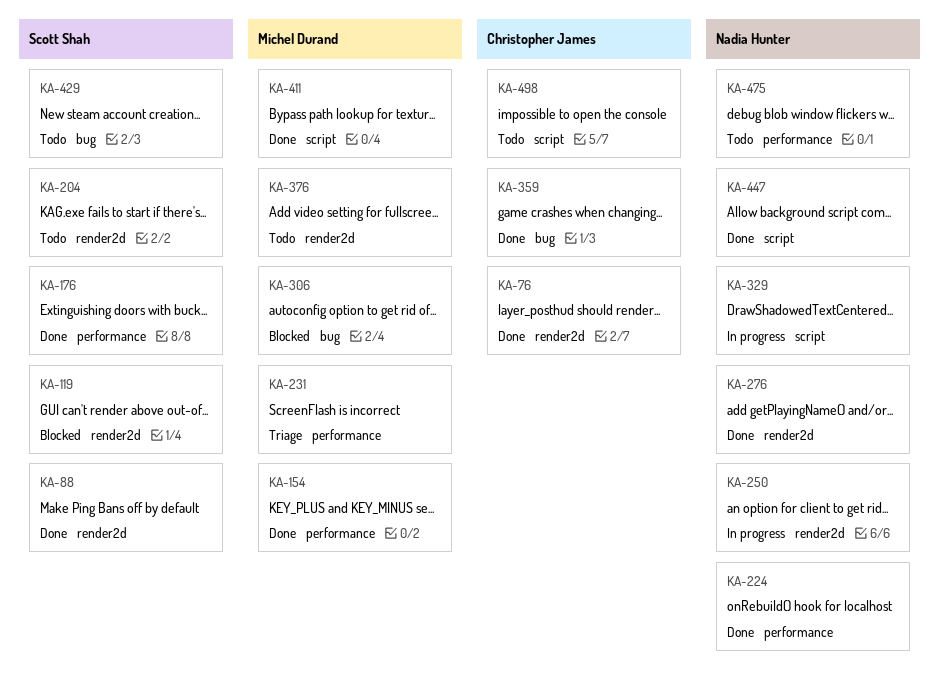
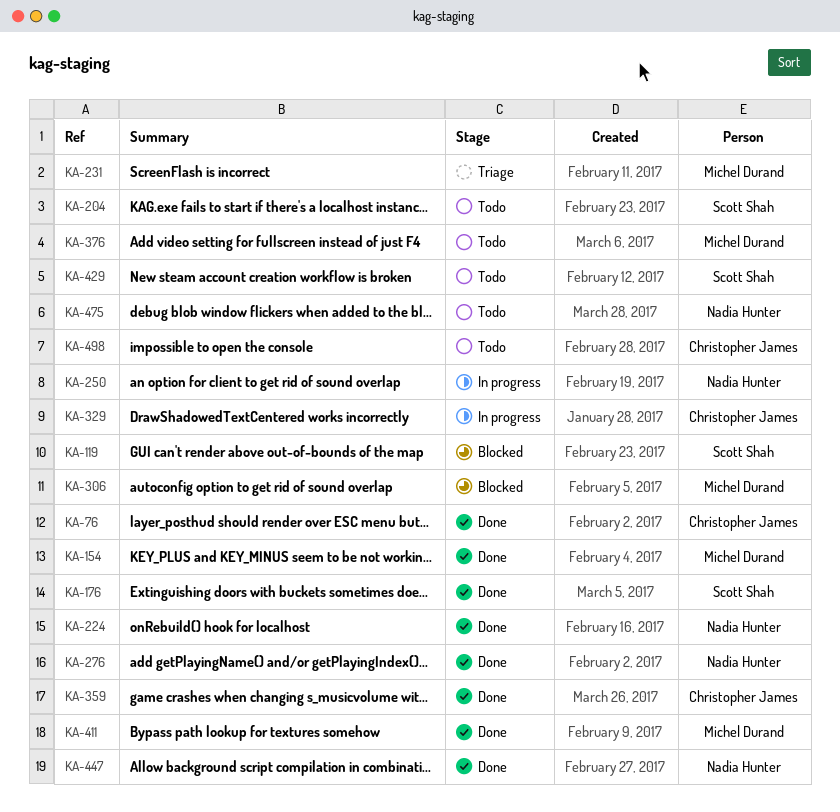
KA-88: present -> none
KA-329, owner: Nadia Hunter -> Christopher James

